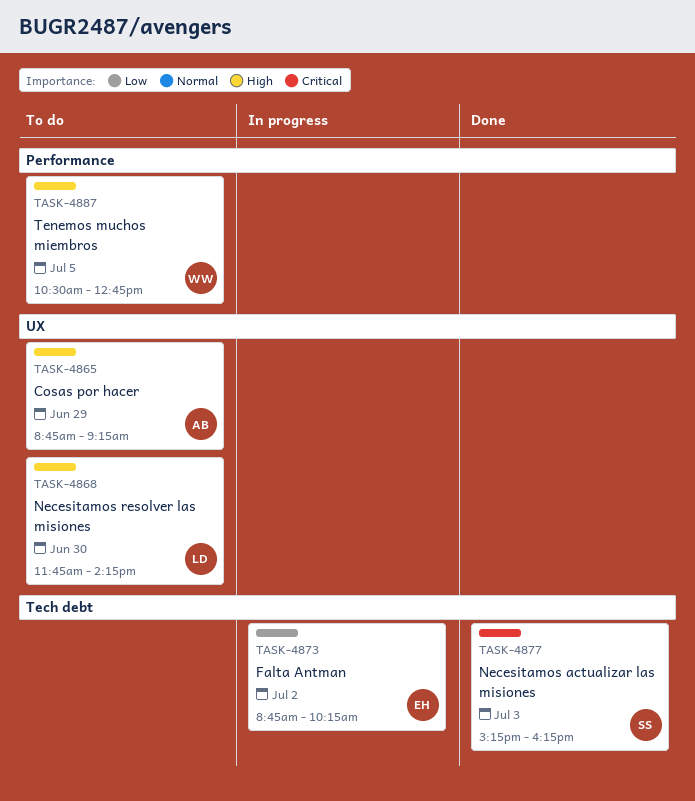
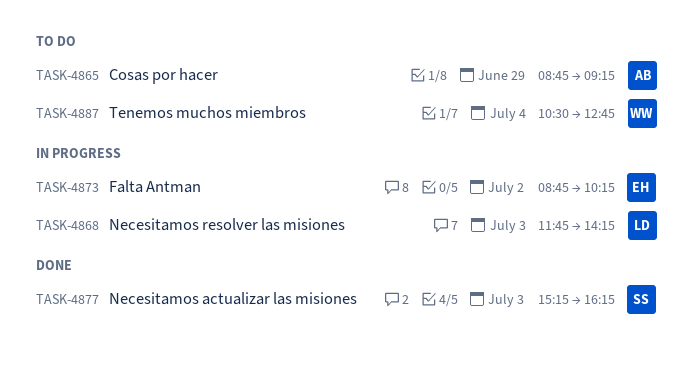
TASK-4868, status: To do -> In progress
TASK-4868, day: Jun 30 -> Jul 3
TASK-4887, day: Jul 5 -> Jul 4

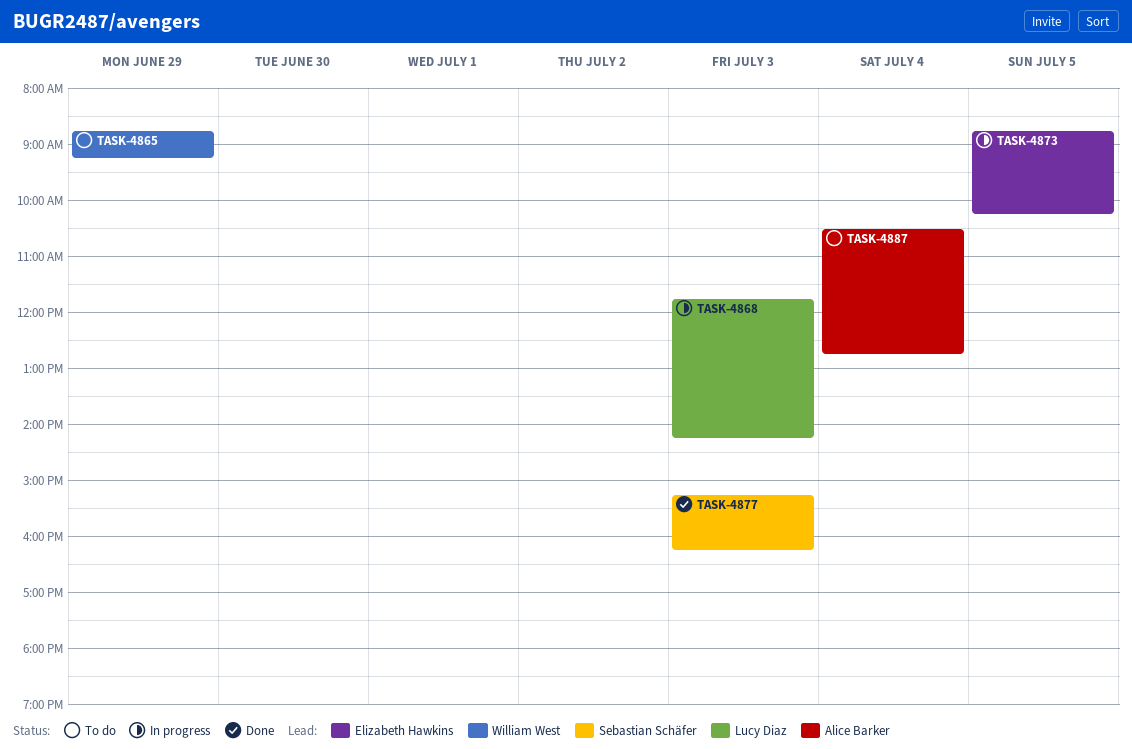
TASK-4865, owner: Alice Barker -> William West
TASK-4873, day: Jul 2 -> Jul 5
TASK-4887, owner: William West -> Alice Barker

